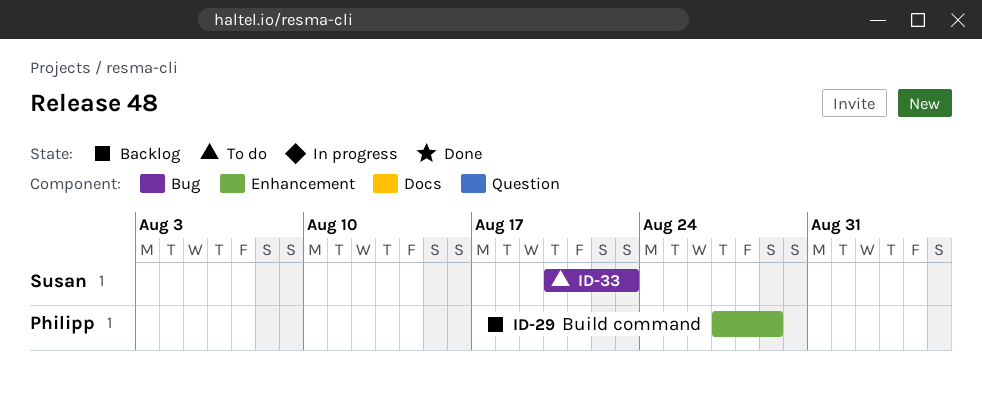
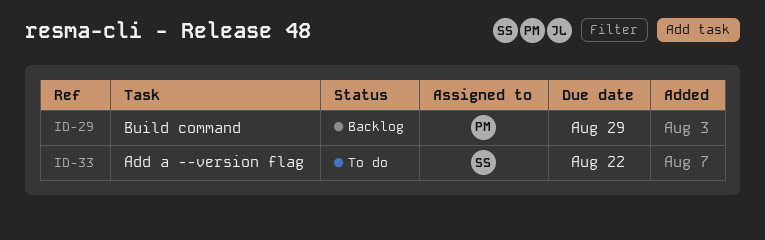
ID-33, due: Aug 23 -> Aug 22

